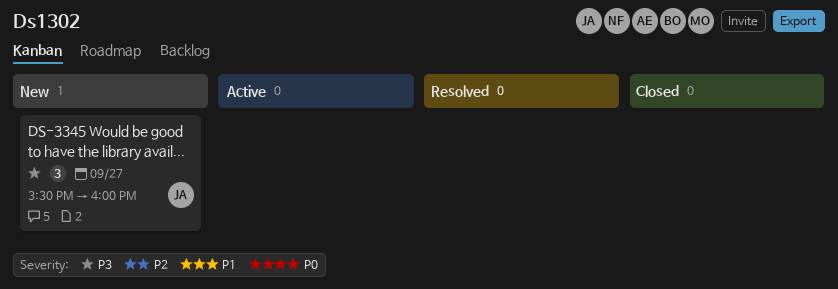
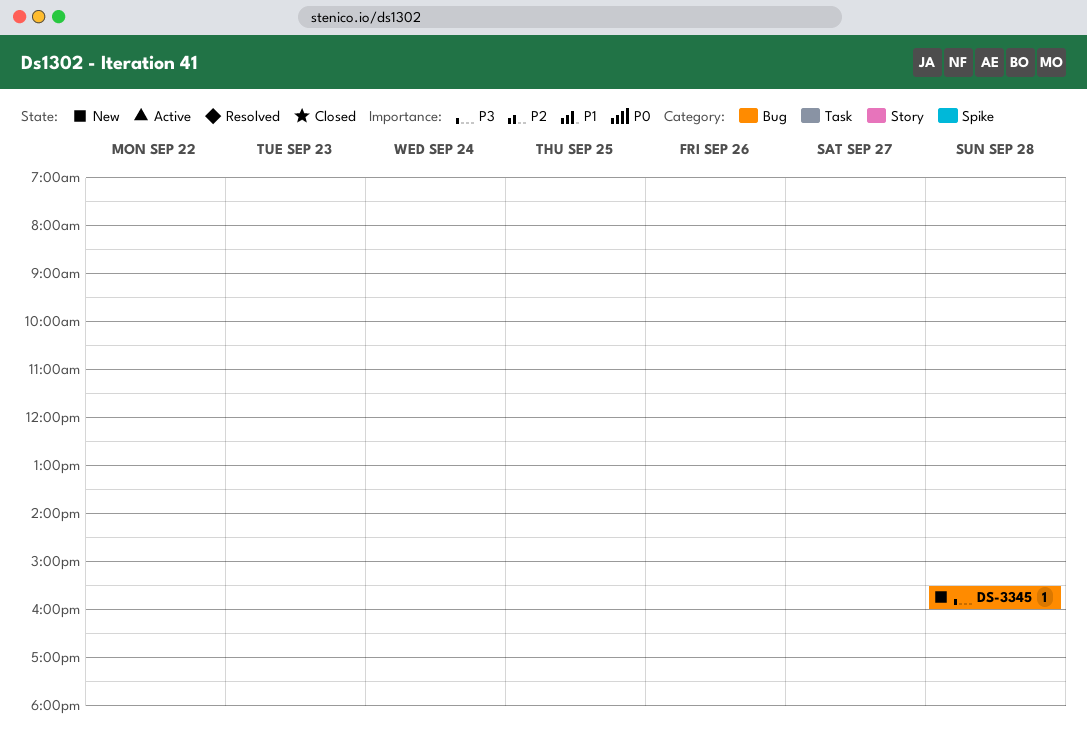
DS-3345, estimate: 3 -> 1
DS-3345, day: Sep 27 -> Sep 28

